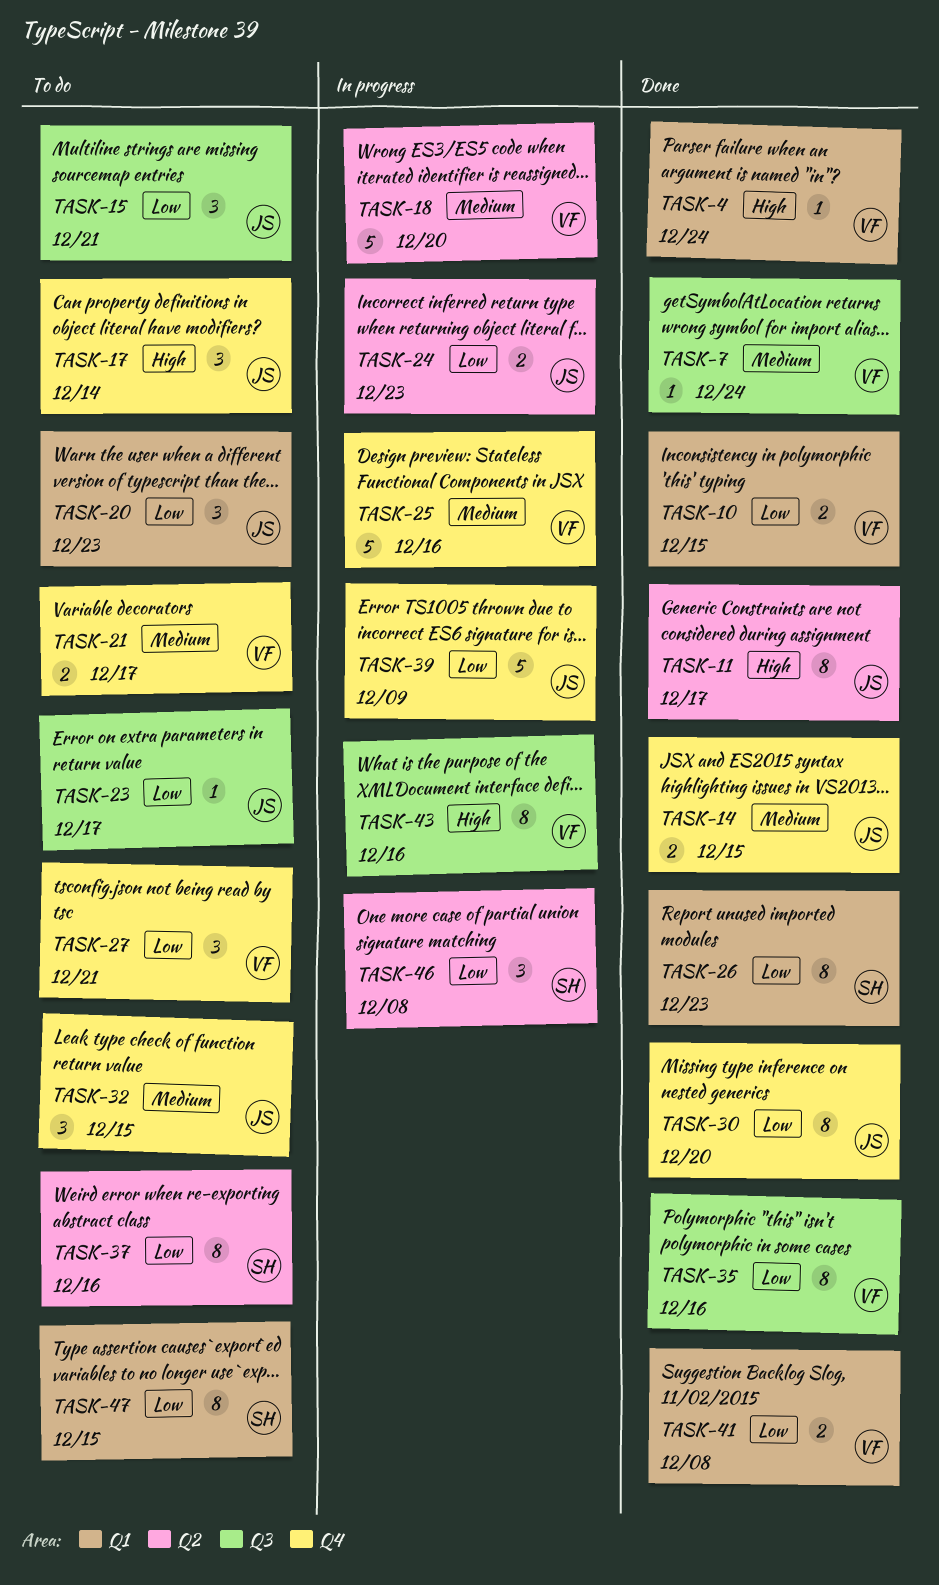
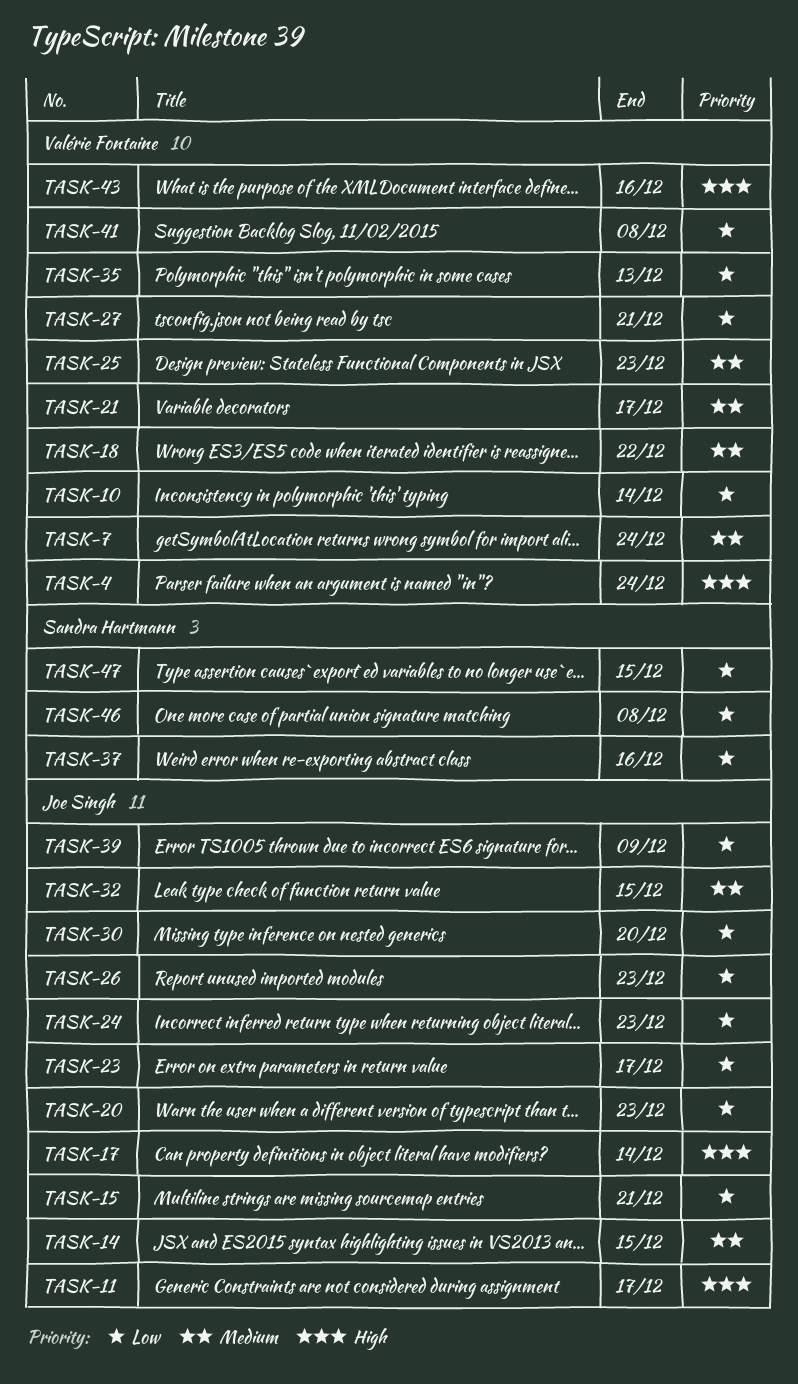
TASK-10, due: Dec 15 -> Dec 14
TASK-18, due: Dec 20 -> Dec 22
TASK-25, due: Dec 16 -> Dec 23
TASK-26, owner: Sandra Hartmann -> Joe Singh
TASK-35, due: Dec 16 -> Dec 13

